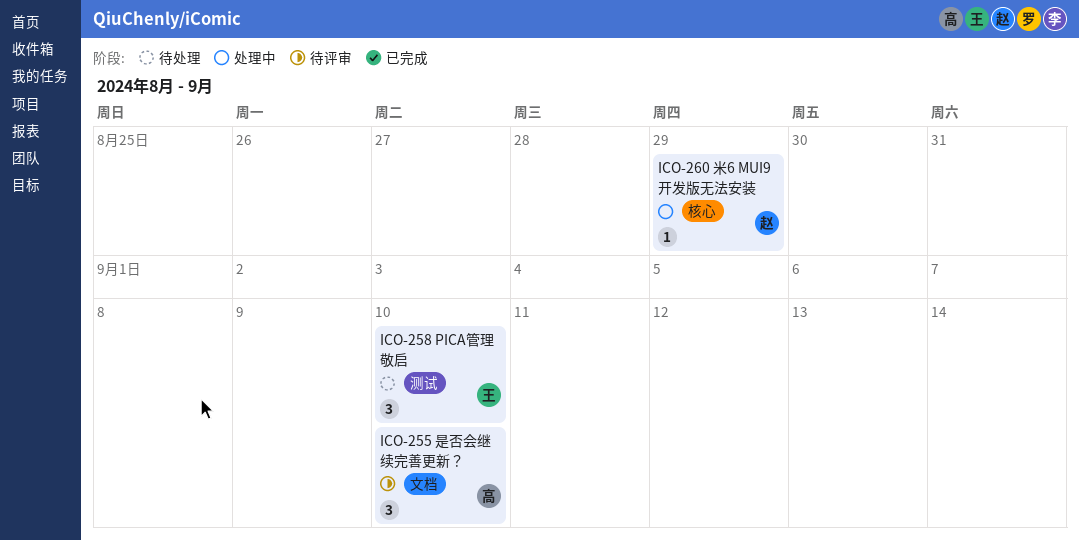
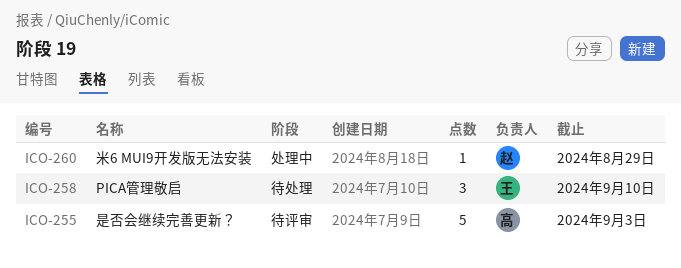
ICO-255, estimate: 3 -> 5
ICO-255, due: Sep 10 -> Sep 3

